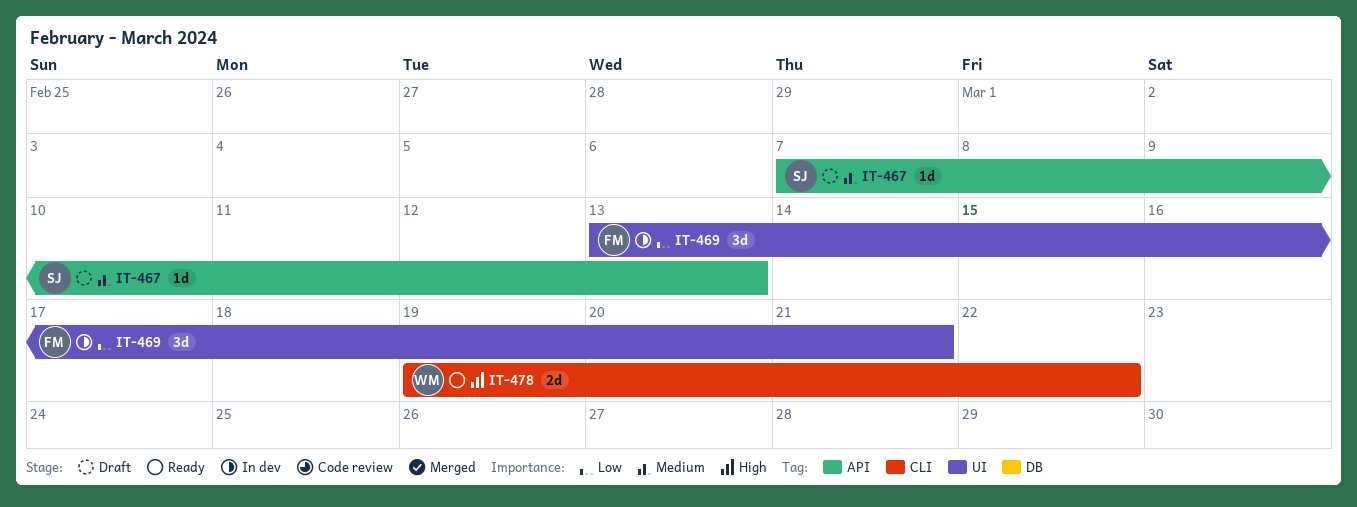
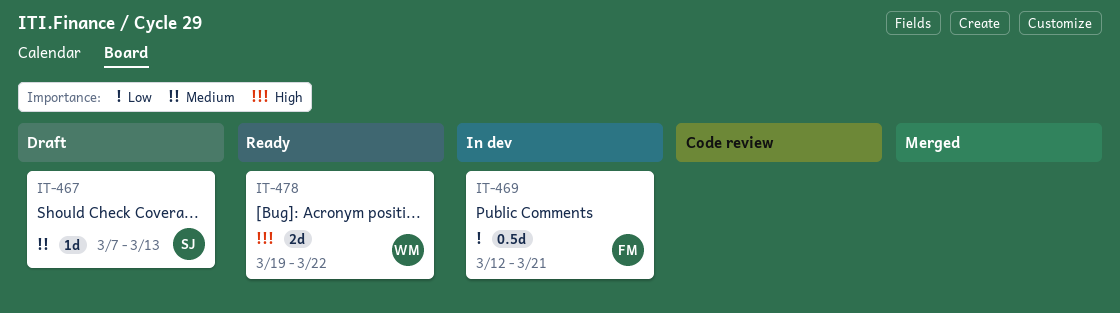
IT-469, estimate: 3d -> 0.5d
IT-469, start: Mar 13 -> Mar 12

